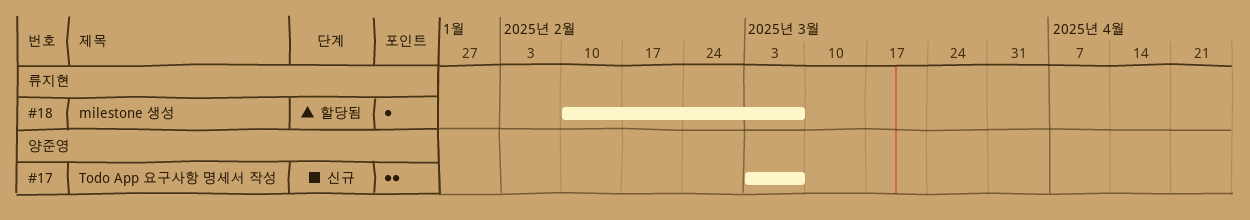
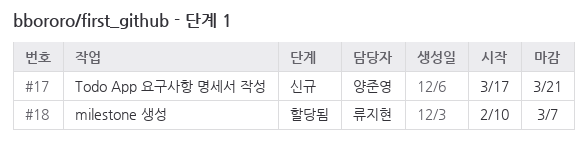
#17, start: Mar 3 -> Mar 17
#17, due: Mar 7 -> Mar 21

